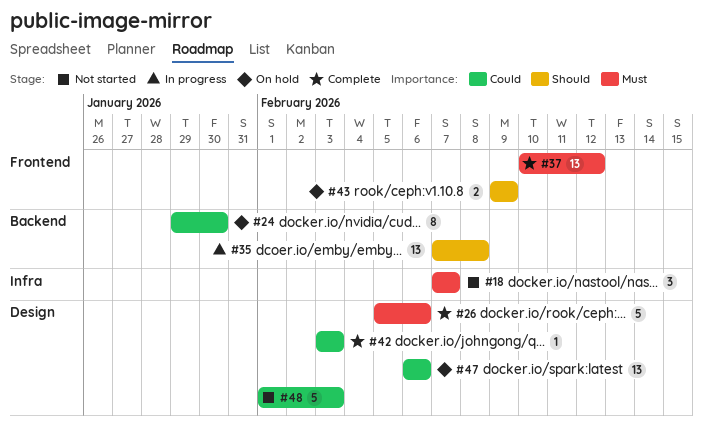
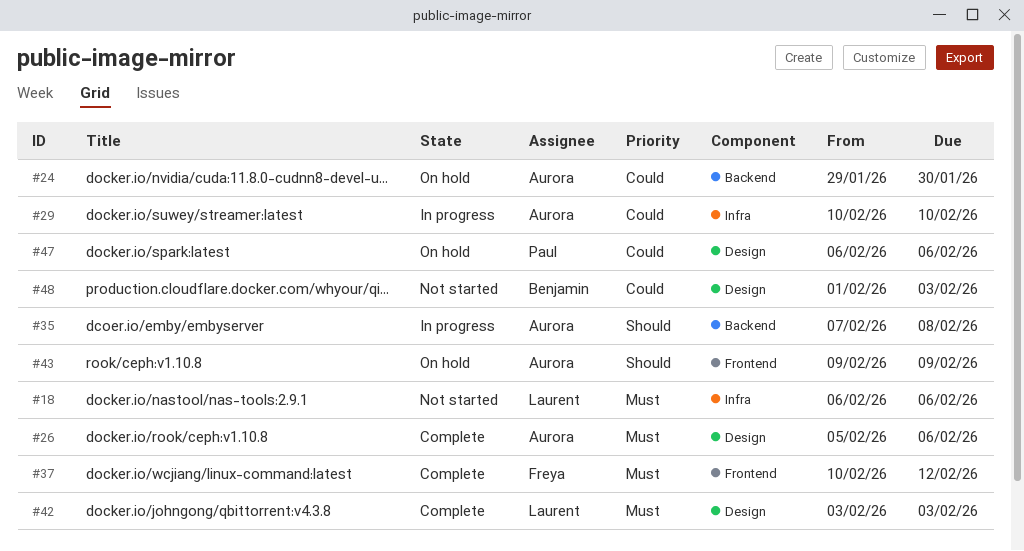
#18, start: Feb 7 -> Feb 6
#18, due: Feb 7 -> Feb 6
#29: none -> present
#42, priority: Could -> Must

